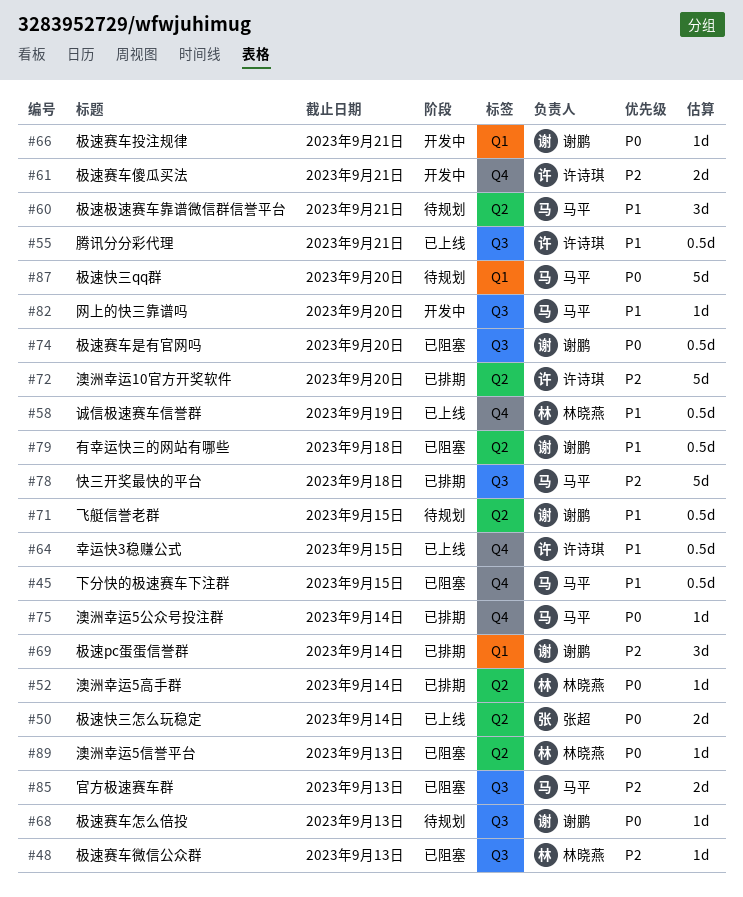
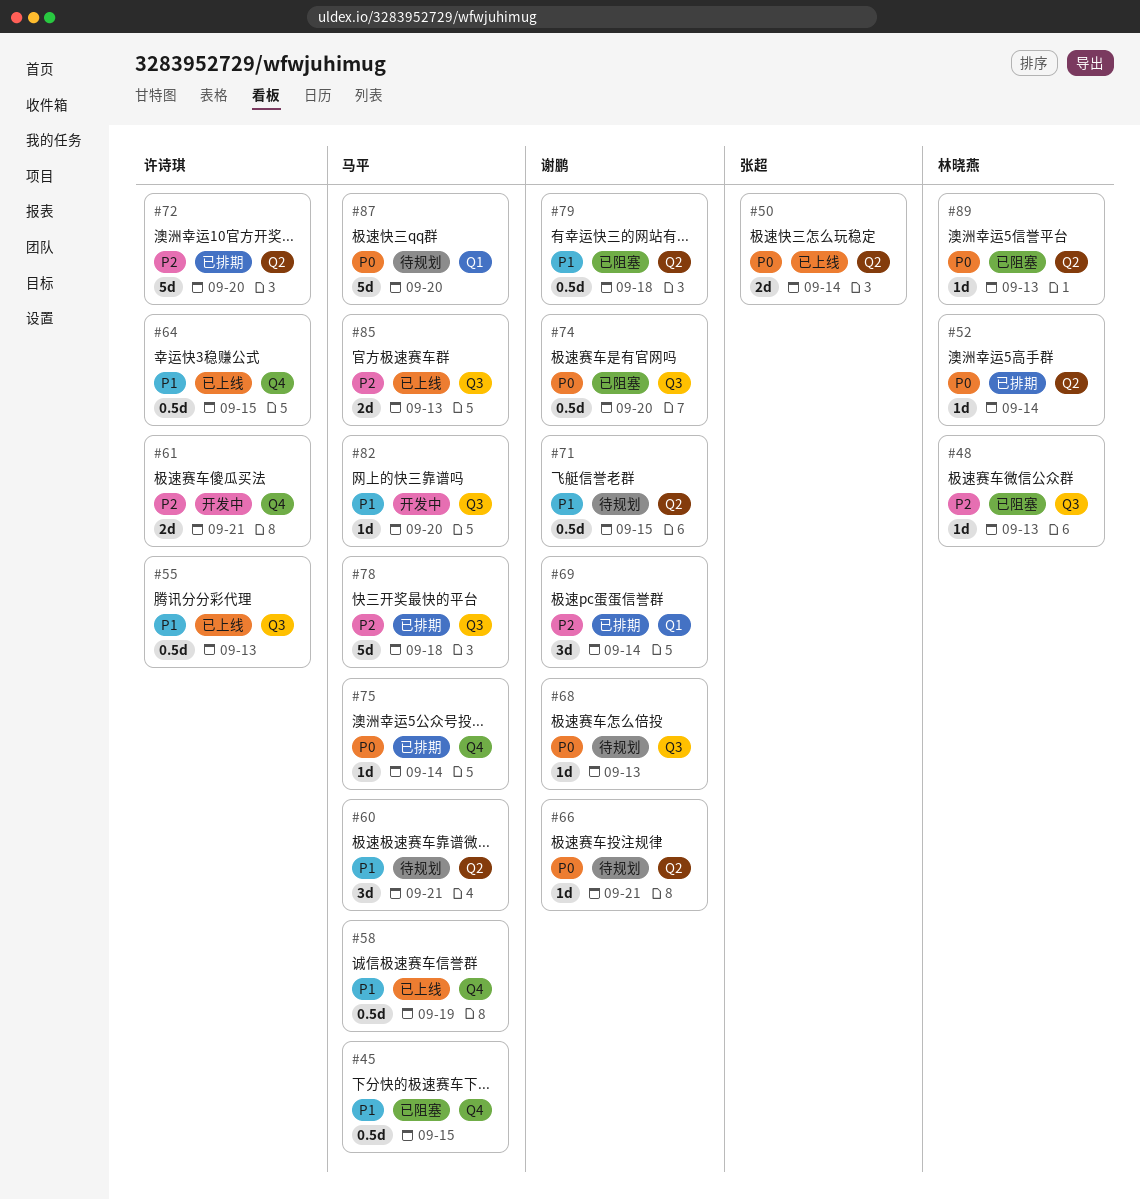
#55, due: Sep 21 -> Sep 13
#58, owner: 林晓燕 -> 马平
#66, status: 开发中 -> 待规划
#66, label: Q1 -> Q2
#85, status: 已阻塞 -> 已上线

